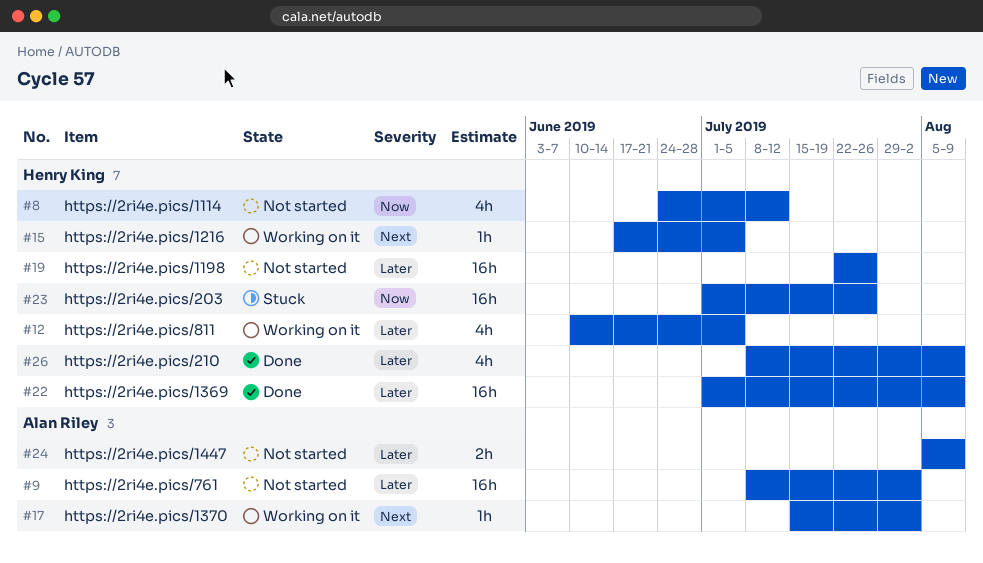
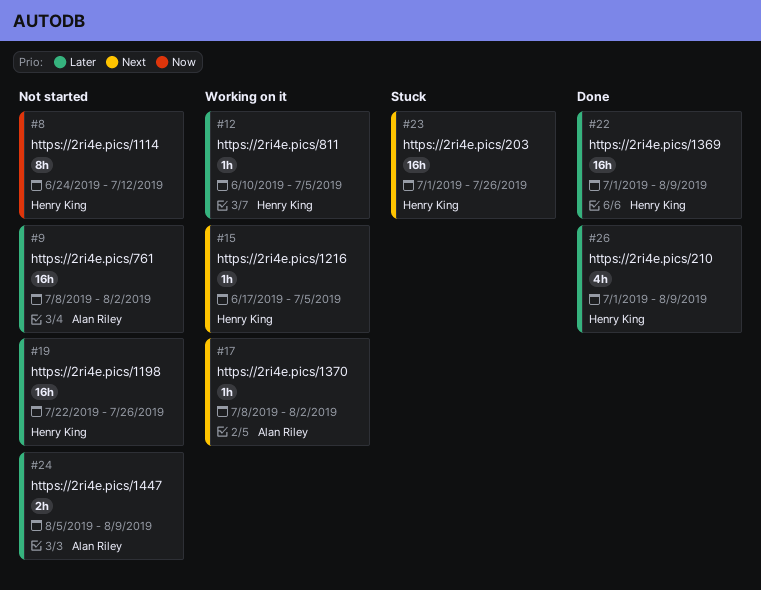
#8, estimate: 4h -> 8h
#12, estimate: 4h -> 1h
#17, start: Jul 15 -> Jul 8
#23, priority: Now -> Next
#26, start: Jul 8 -> Jul 1

